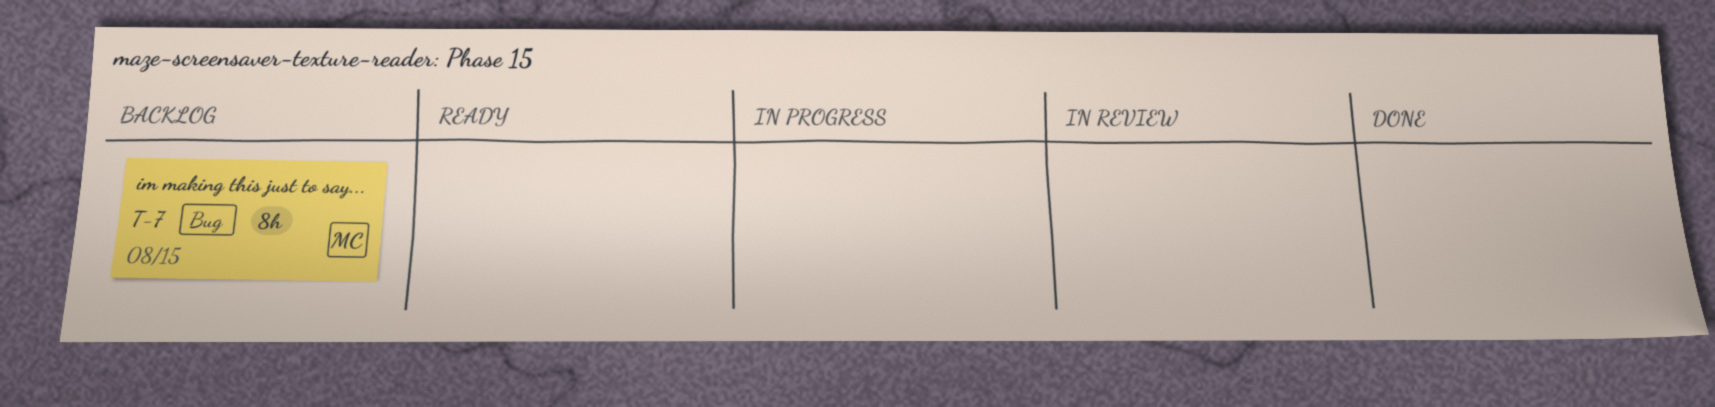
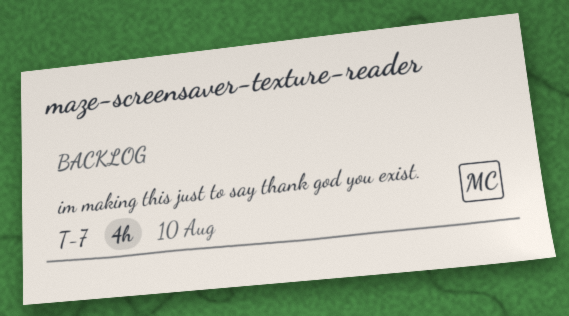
T-7, estimate: 8h -> 4h
T-7, due: Aug 15 -> Aug 10

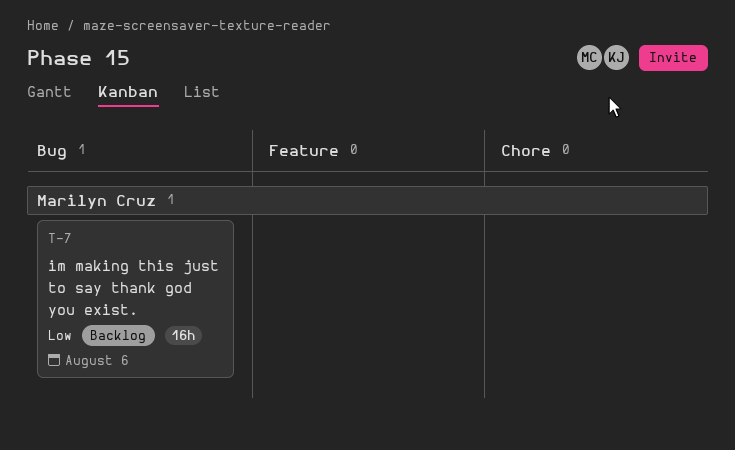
T-7, estimate: 4h -> 16h
T-7, due: Aug 10 -> Aug 6

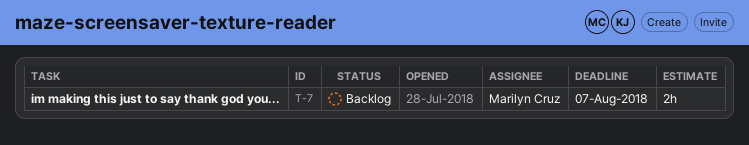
T-7, estimate: 16h -> 2h
T-7, due: Aug 6 -> Aug 7

